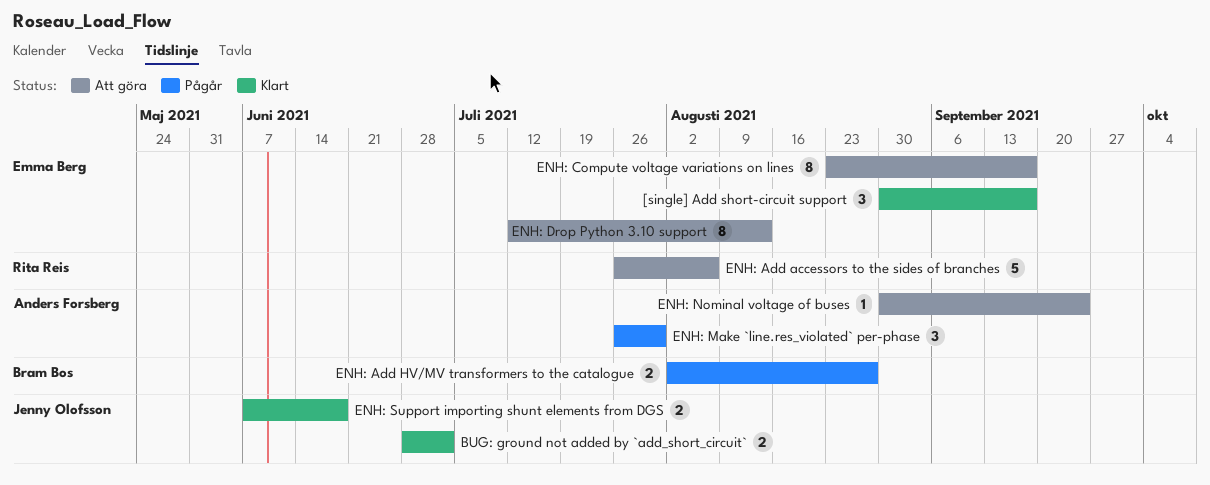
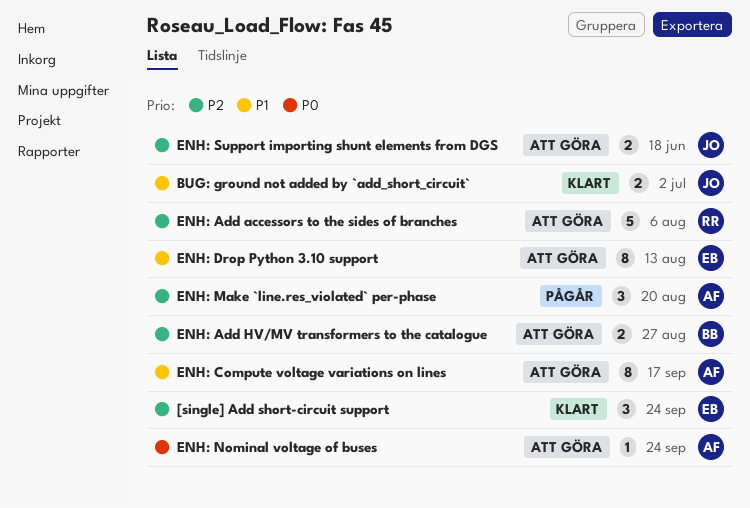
[single] Add short-circuit support, due: Sep 17 -> Sep 24
ENH: Add HV/MV transformers to the catalogue, status: Pågår -> Att göra
ENH: Compute voltage variations on lines, owner: Emma Berg -> Anders Forsberg
ENH: Make `line.res_violated` per-phase, due: Jul 30 -> Aug 20
ENH: Support importing shunt elements from DGS, status: Klart -> Att göra

